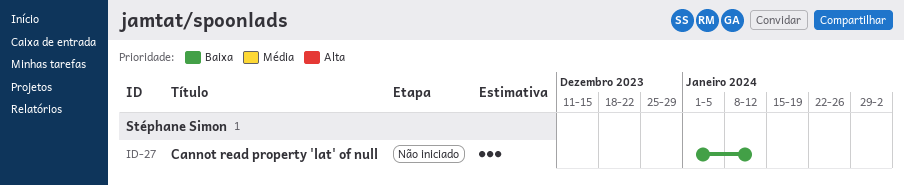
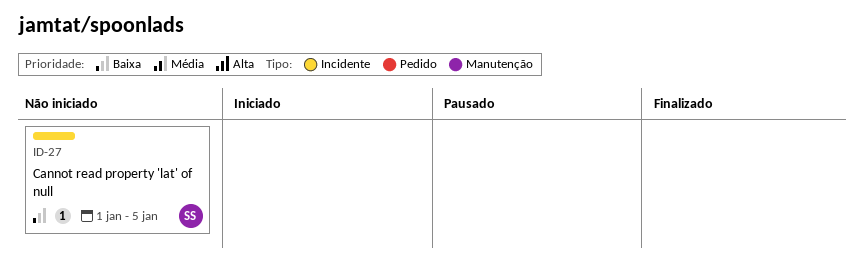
ID-27, estimate: 3 -> 1
ID-27, due: Jan 12 -> Jan 5

